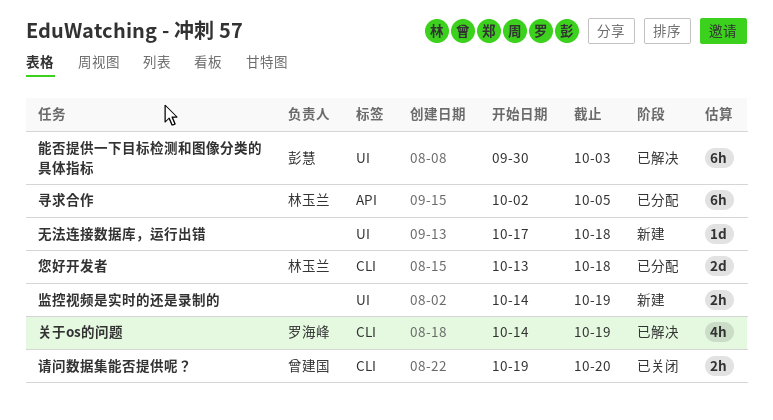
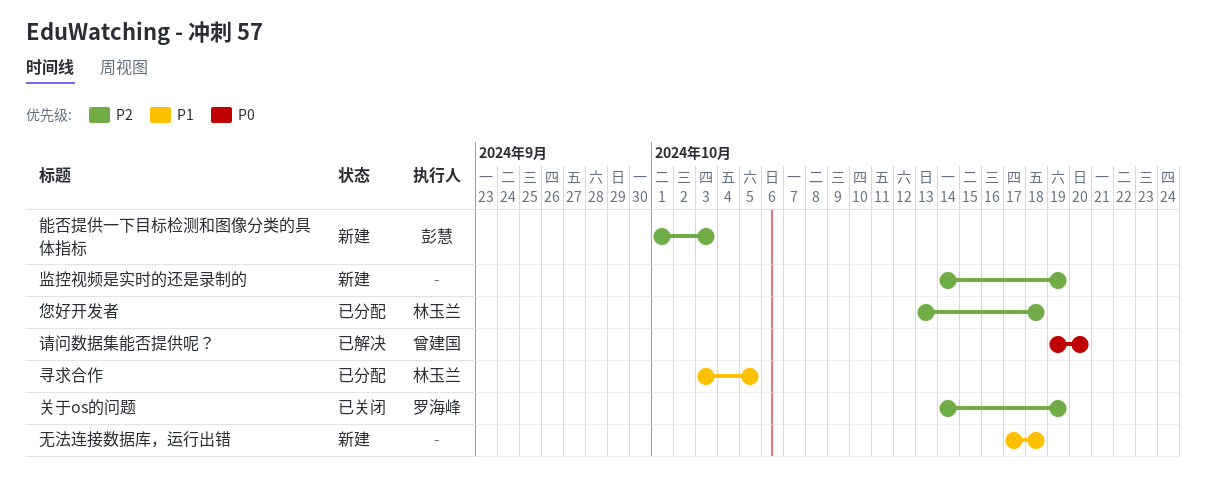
关于os的问题, status: 已解决 -> 已关闭
寻求合作, start: Oct 2 -> Oct 3
能否提供一下目标检测和图像分类的具体指标, status: 已解决 -> 新建
能否提供一下目标检测和图像分类的具体指标, start: Sep 30 -> Oct 1
请问数据集能否提供呢？, status: 已关闭 -> 已解决

